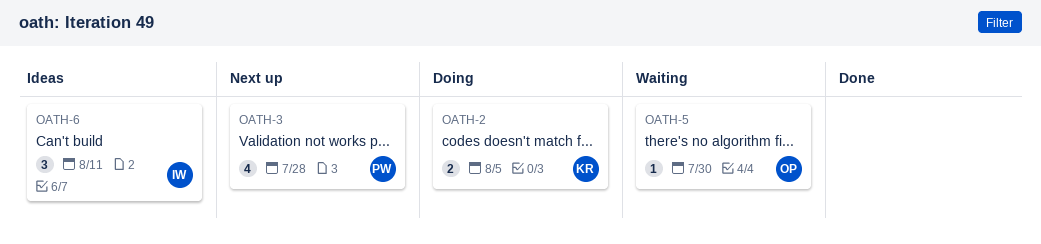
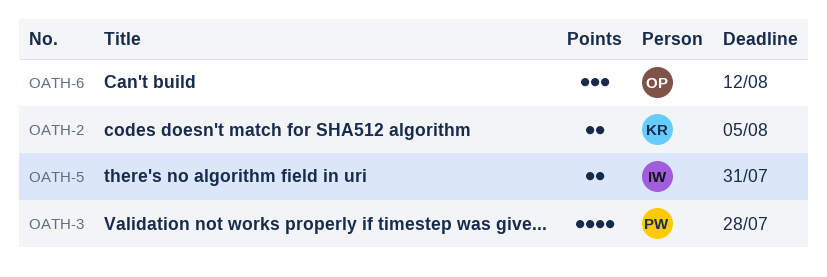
OATH-5, owner: OP -> IW
OATH-5, estimate: 1 -> 2
OATH-5, due: Jul 30 -> Jul 31
OATH-6, owner: IW -> OP
OATH-6, due: Aug 11 -> Aug 12

